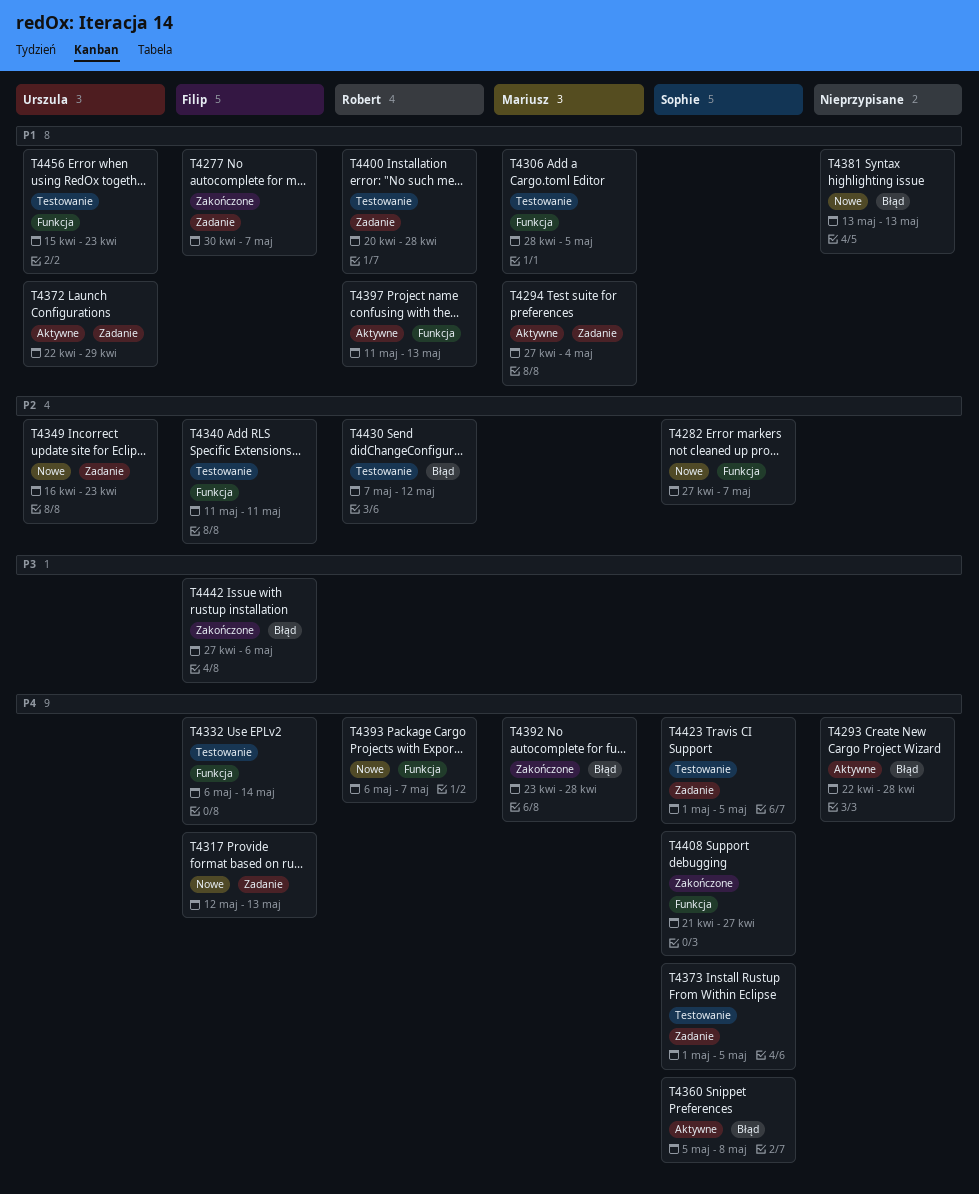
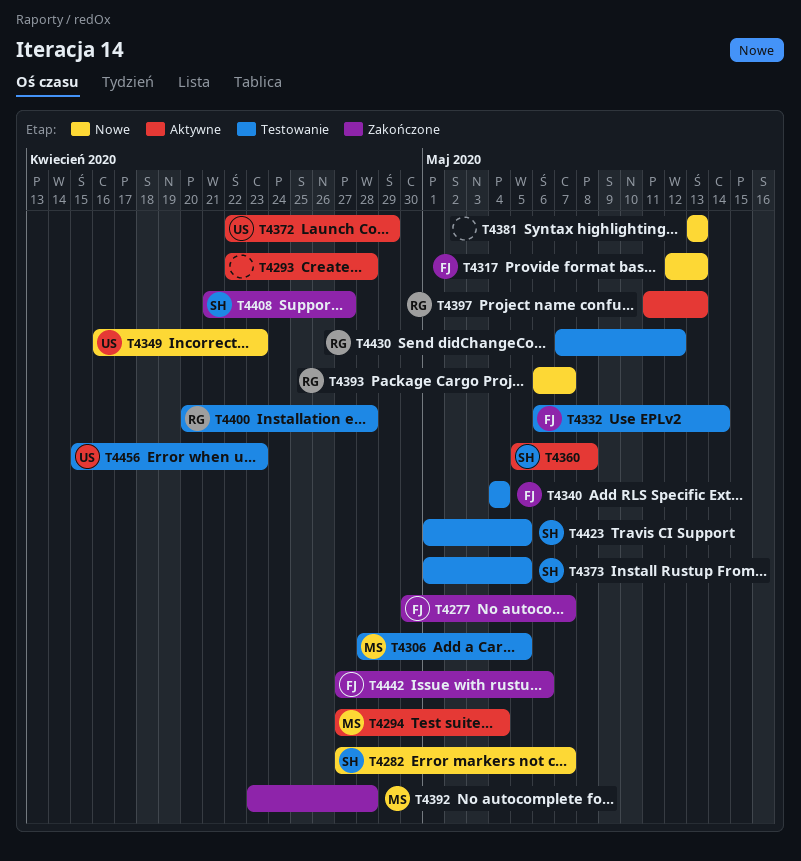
T4340, start: May 11 -> May 4
T4340, due: May 11 -> May 4

